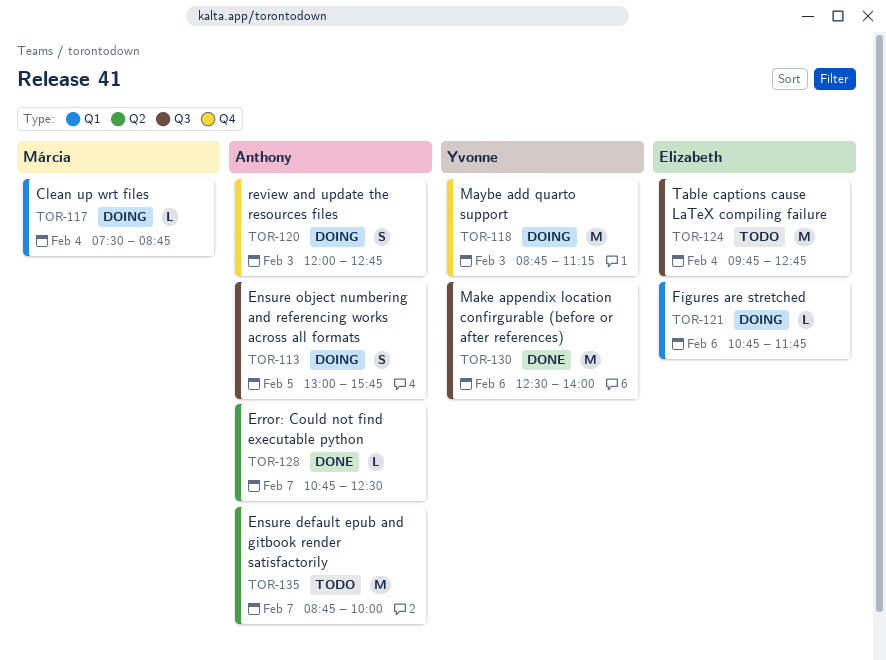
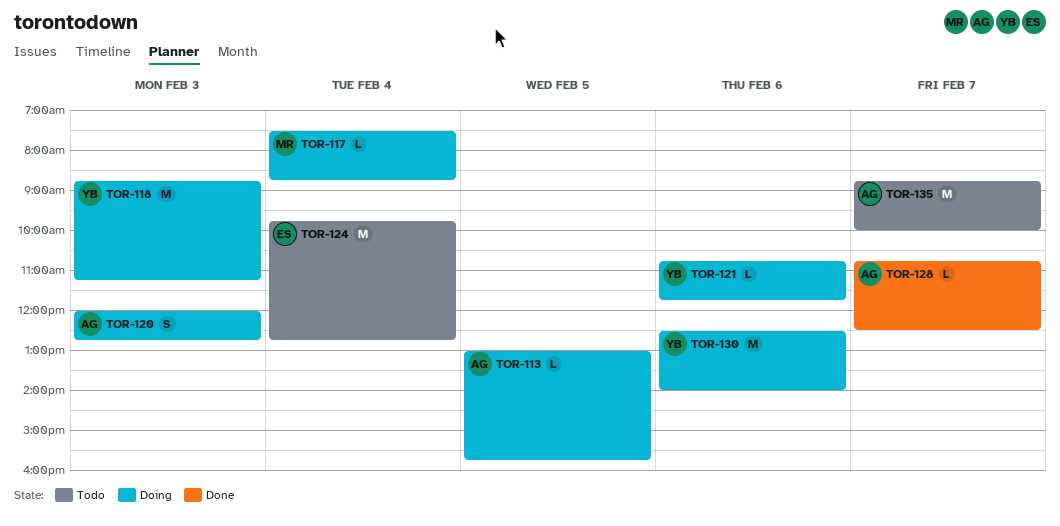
TOR-113, estimate: S -> L
TOR-121, owner: Elizabeth -> Yvonne
TOR-130, status: Done -> Doing

